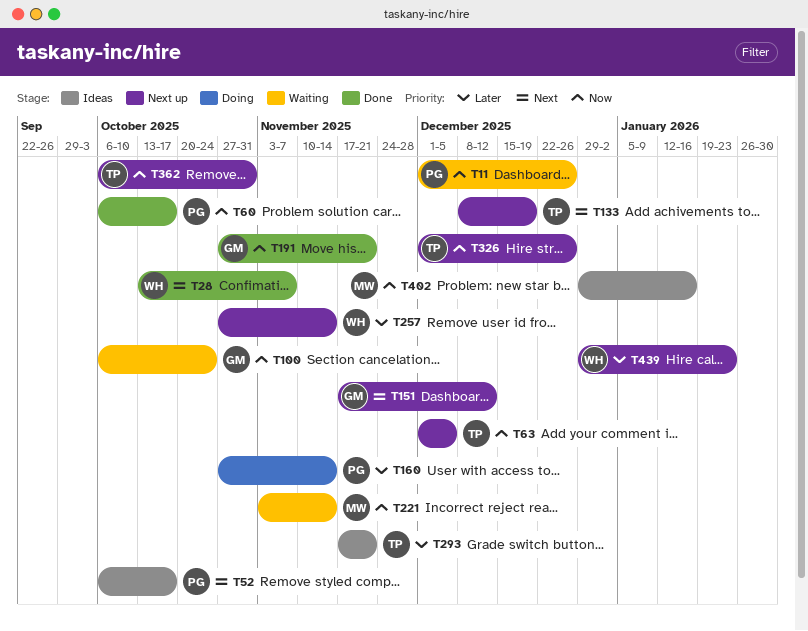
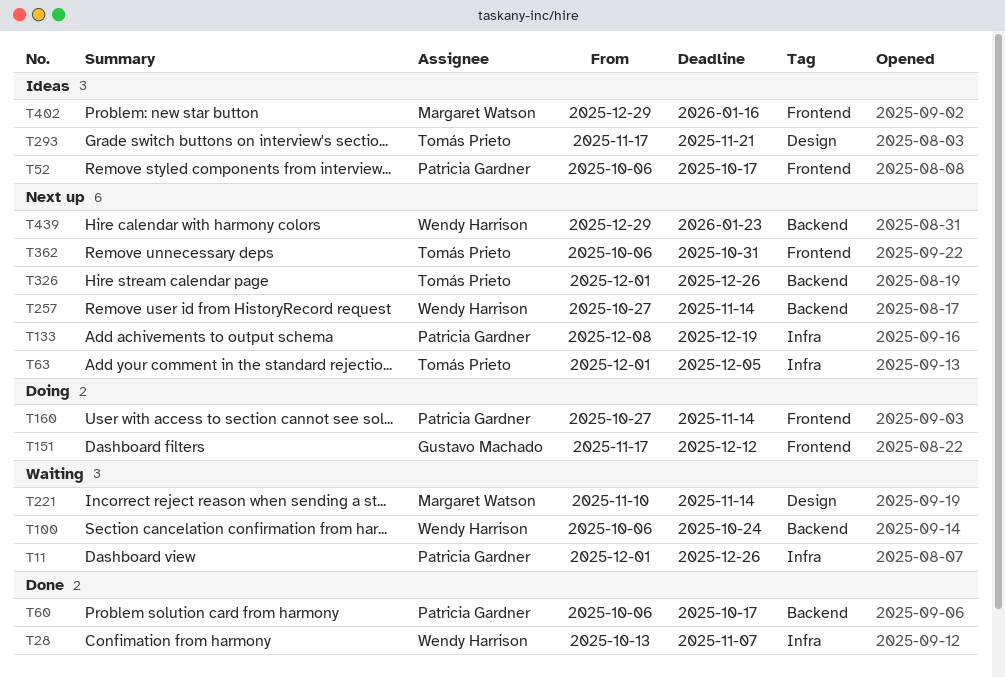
T100, owner: Gustavo Machado -> Wendy Harrison
T133, owner: Tomás Prieto -> Patricia Gardner
T151, status: Next up -> Doing
T191: present -> none
T221, start: Nov 3 -> Nov 10

